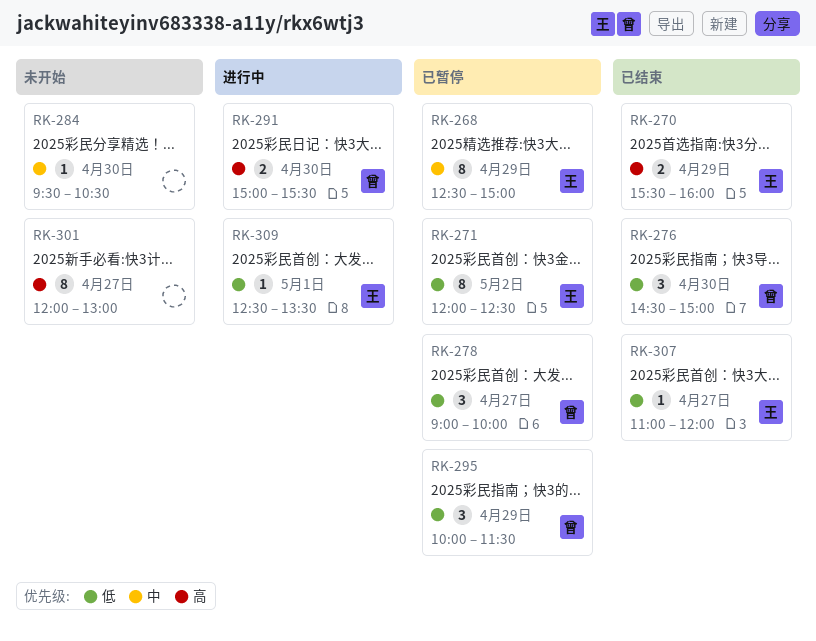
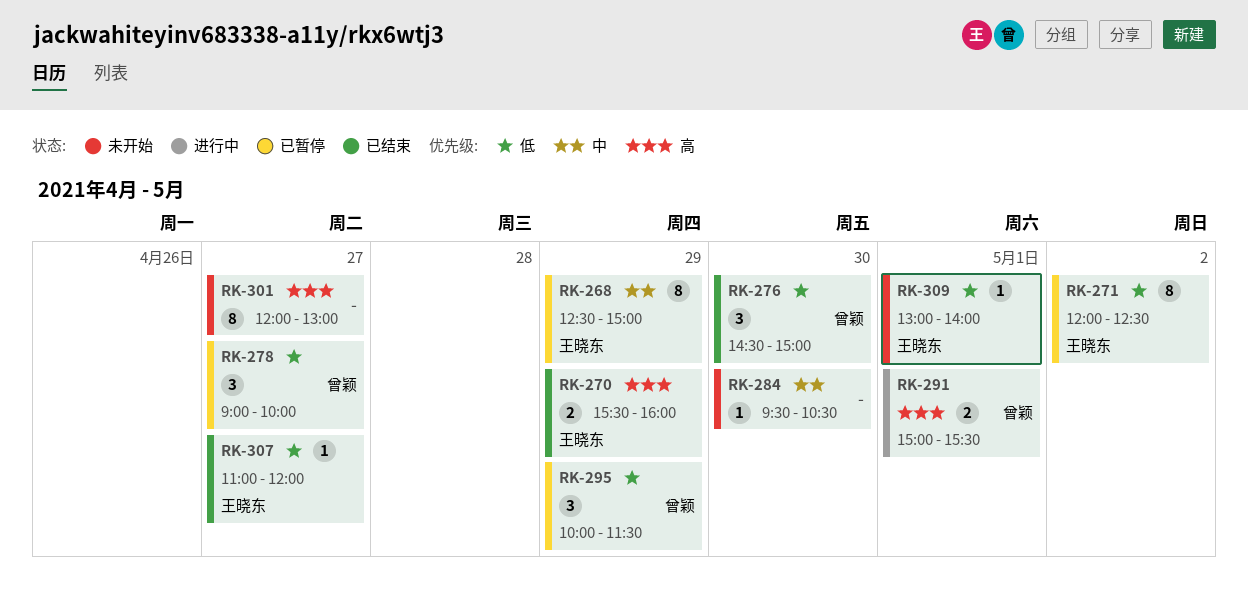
RK-291, day: Apr 30 -> May 1
RK-309, status: 进行中 -> 未开始
RK-309, begins: 12:30 -> 13:00
RK-309, ends: 13:30 -> 14:00

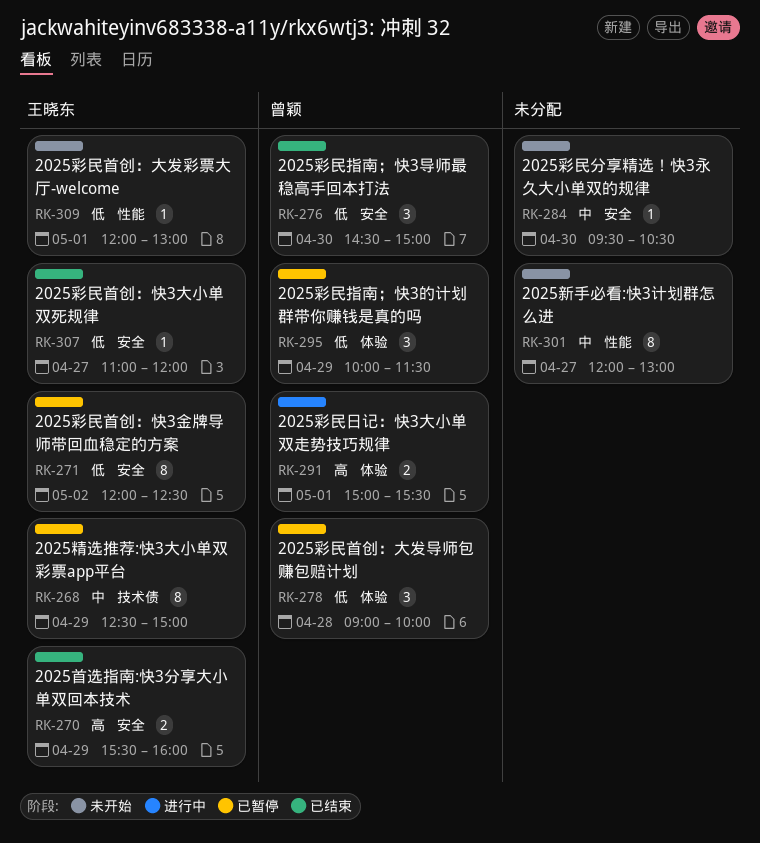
RK-278, day: Apr 27 -> Apr 28
RK-301, priority: 高 -> 中
RK-309, begins: 13:00 -> 12:00
RK-309, ends: 14:00 -> 13:00

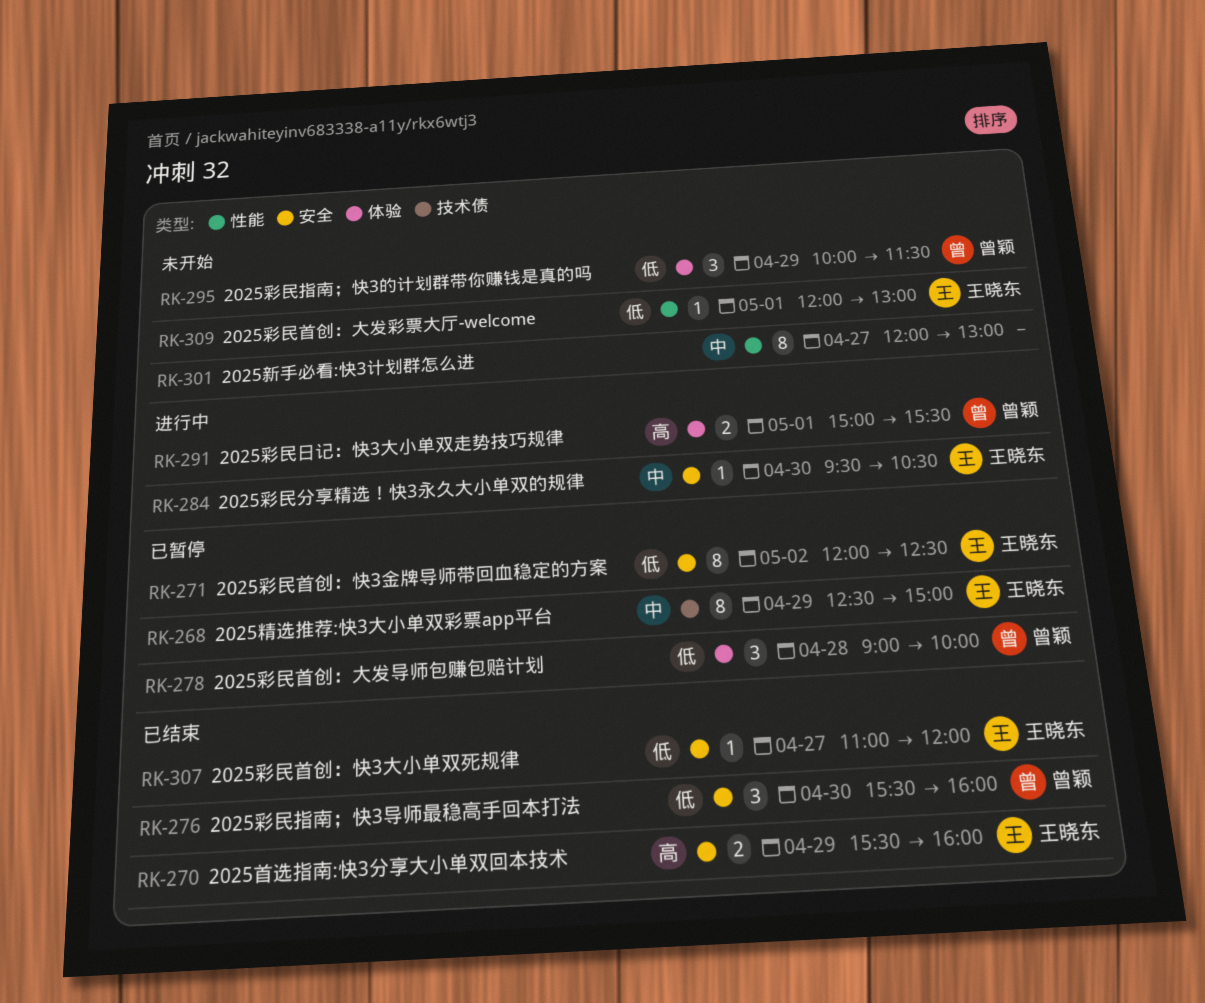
RK-276, begins: 14:30 -> 15:30
RK-276, ends: 15:00 -> 16:00
RK-284, status: 未开始 -> 进行中
RK-284, owner: none -> 王晓东
RK-295, status: 已暂停 -> 未开始

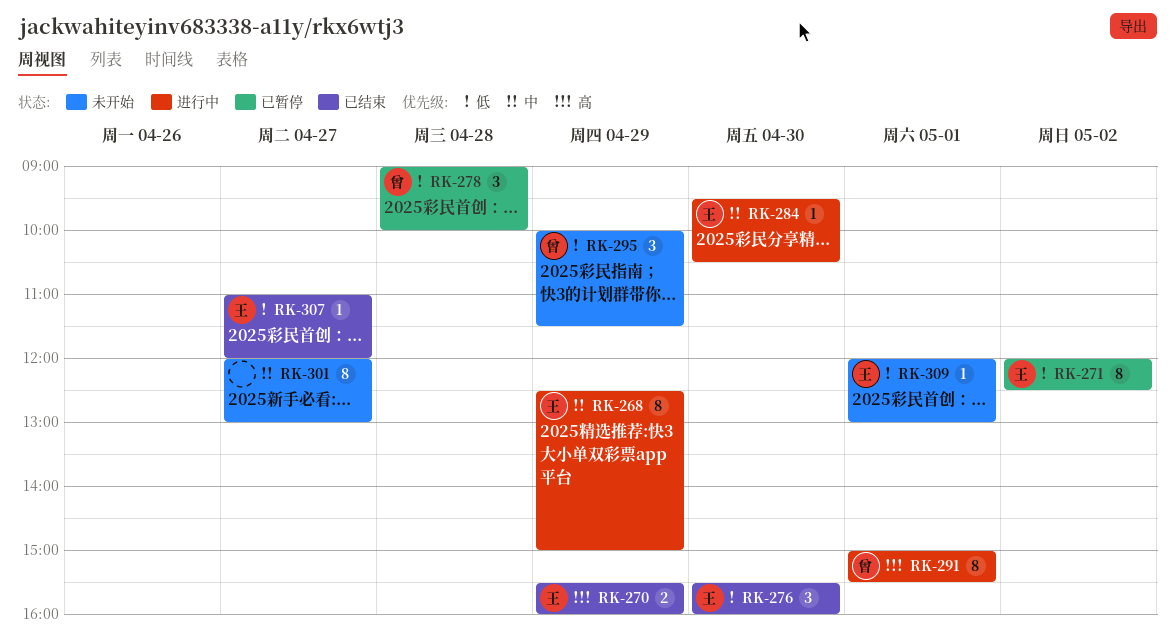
RK-268, status: 已暂停 -> 进行中
RK-276, owner: 曾颖 -> 王晓东
RK-291, estimate: 2 -> 8

